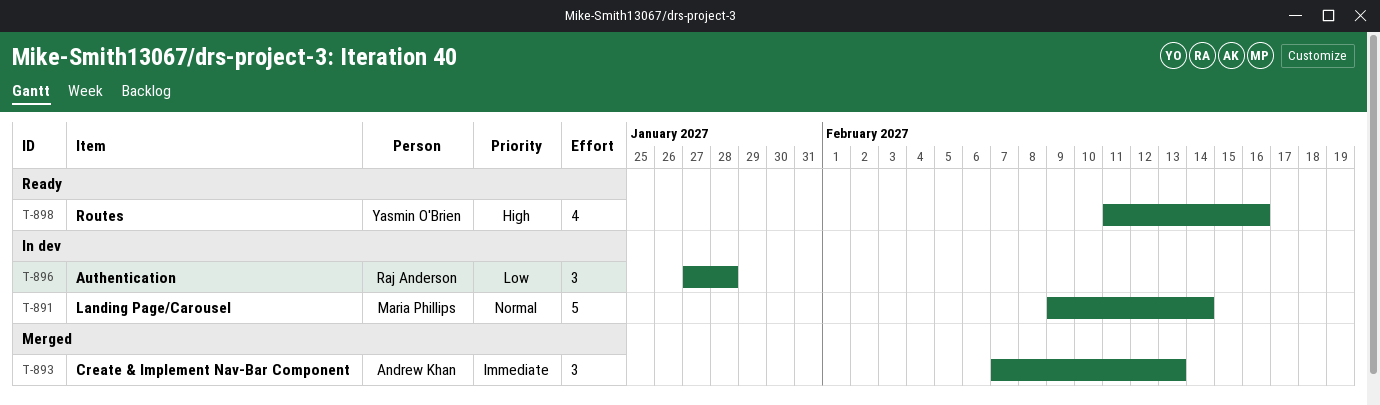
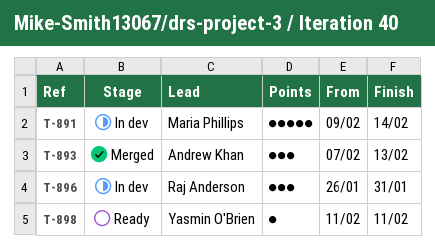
T-896, start: Jan 27 -> Jan 26
T-896, due: Jan 28 -> Jan 31
T-898, estimate: 4 -> 1
T-898, due: Feb 16 -> Feb 11

